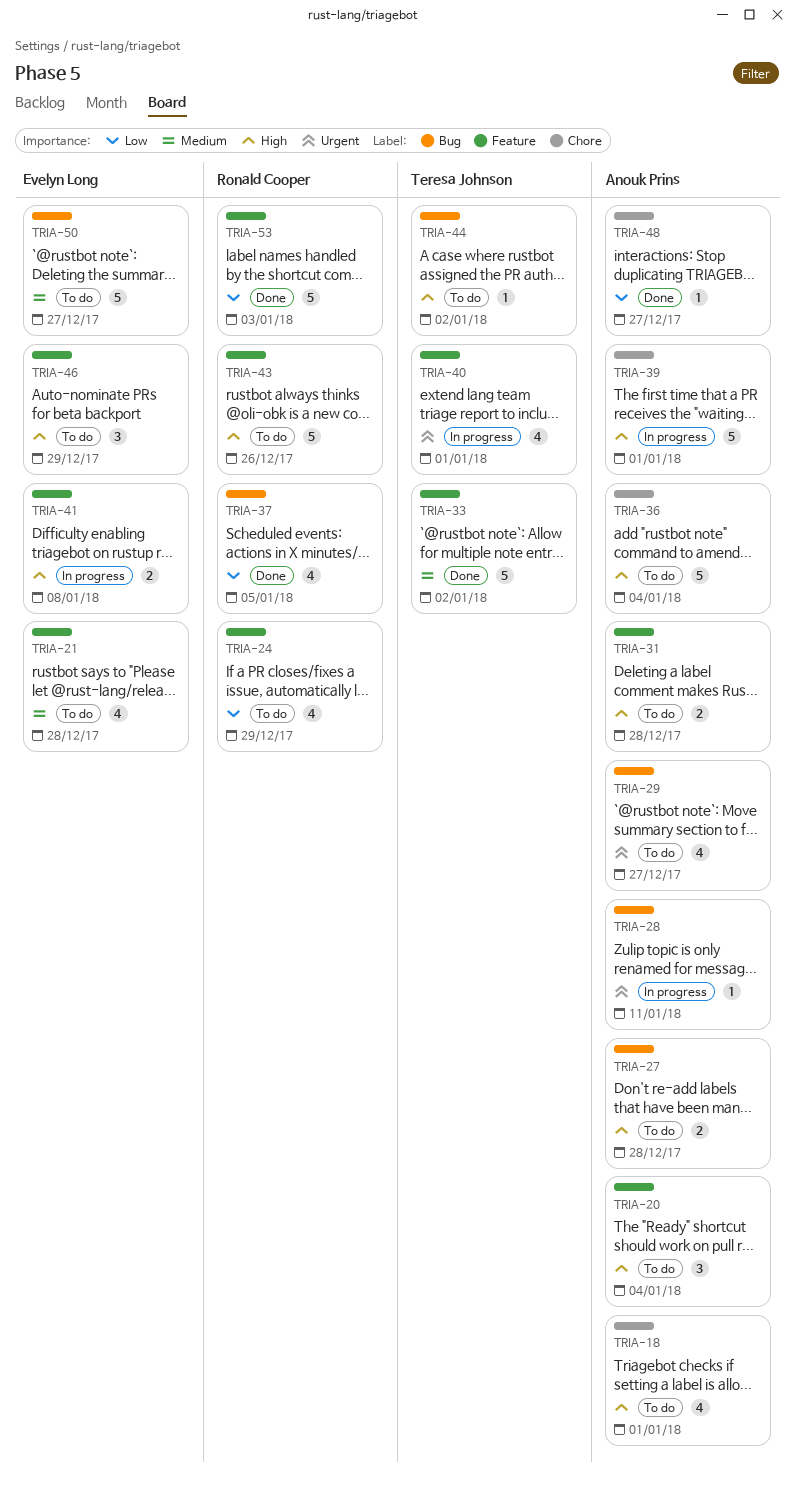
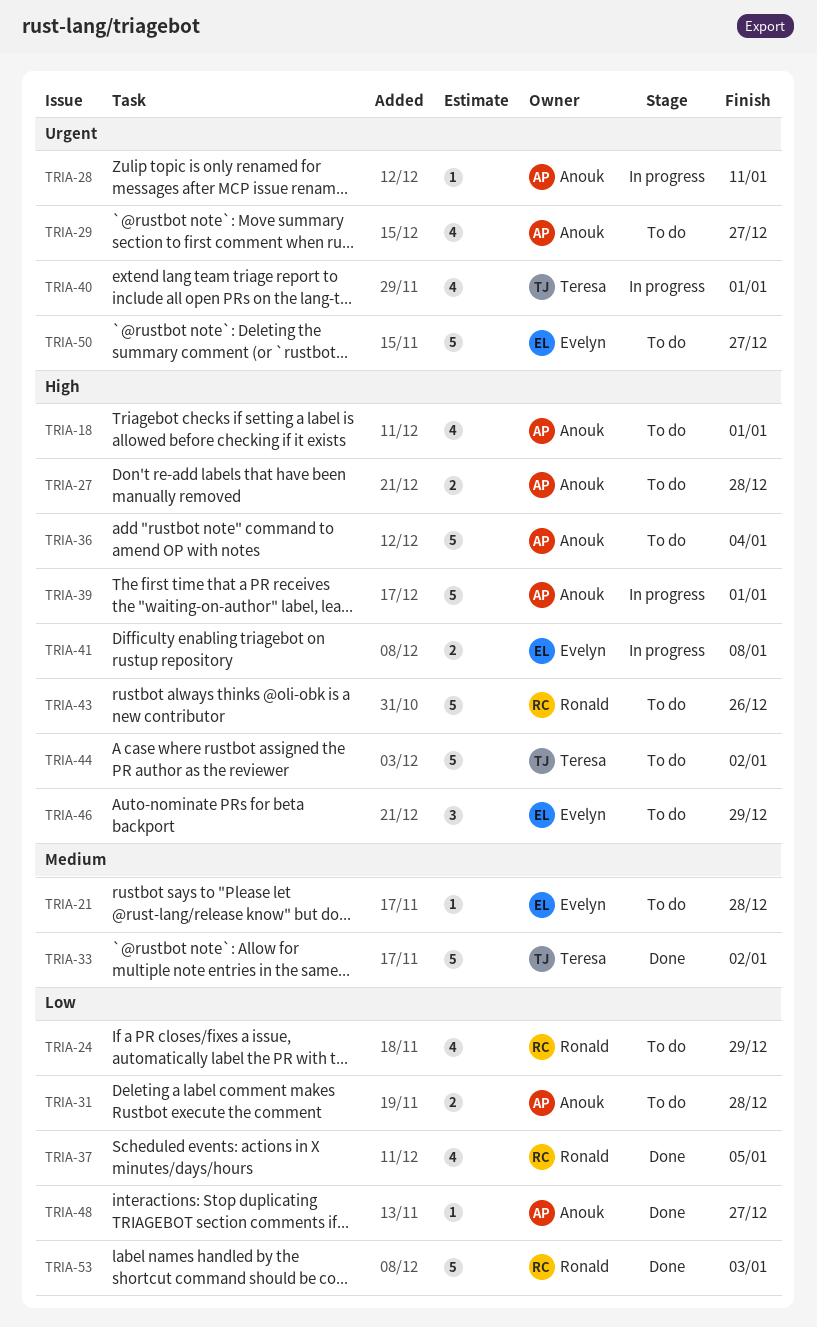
TRIA-20: present -> none
TRIA-21, estimate: 4 -> 1
TRIA-31, priority: High -> Low
TRIA-44, estimate: 1 -> 5
TRIA-50, priority: Medium -> Urgent

